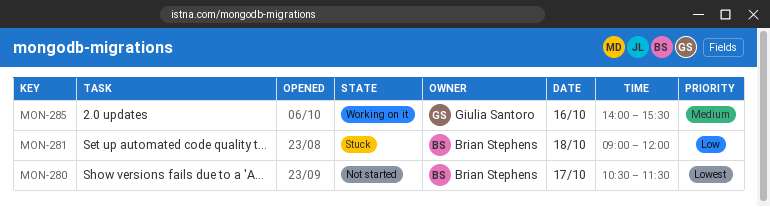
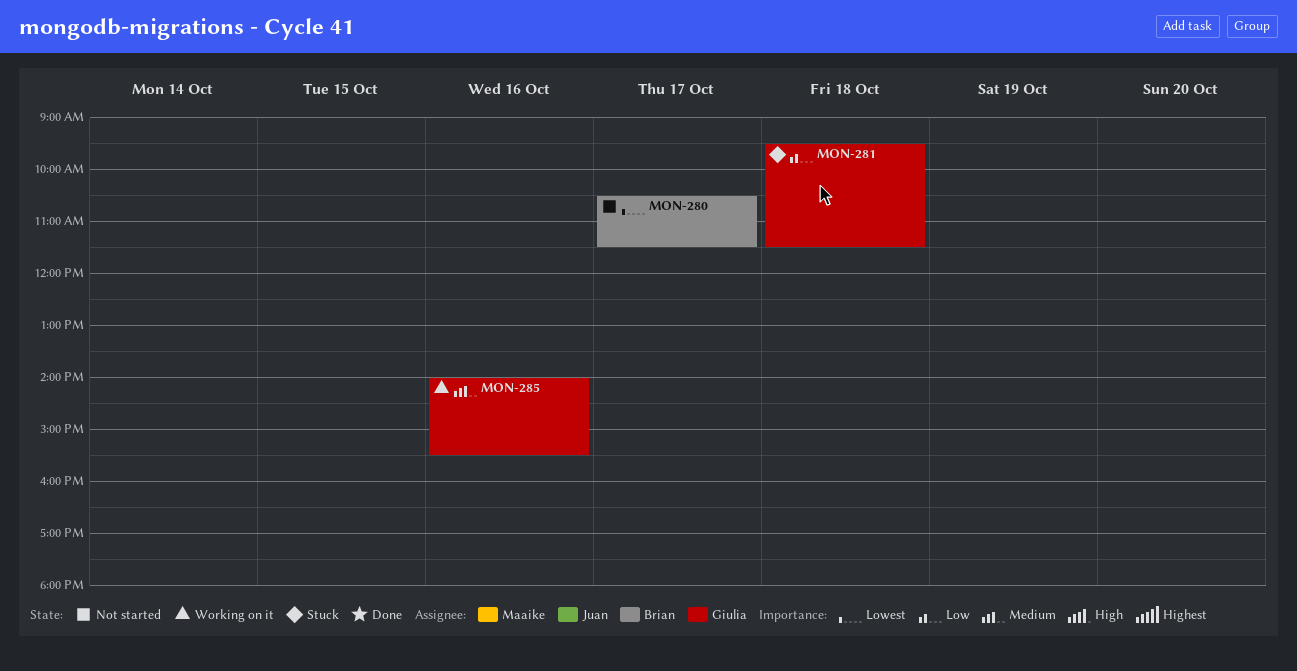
MON-281, owner: Brian Stephens -> Giulia Santoro
MON-281, begins: 09:00 -> 09:30
MON-281, ends: 12:00 -> 11:30

